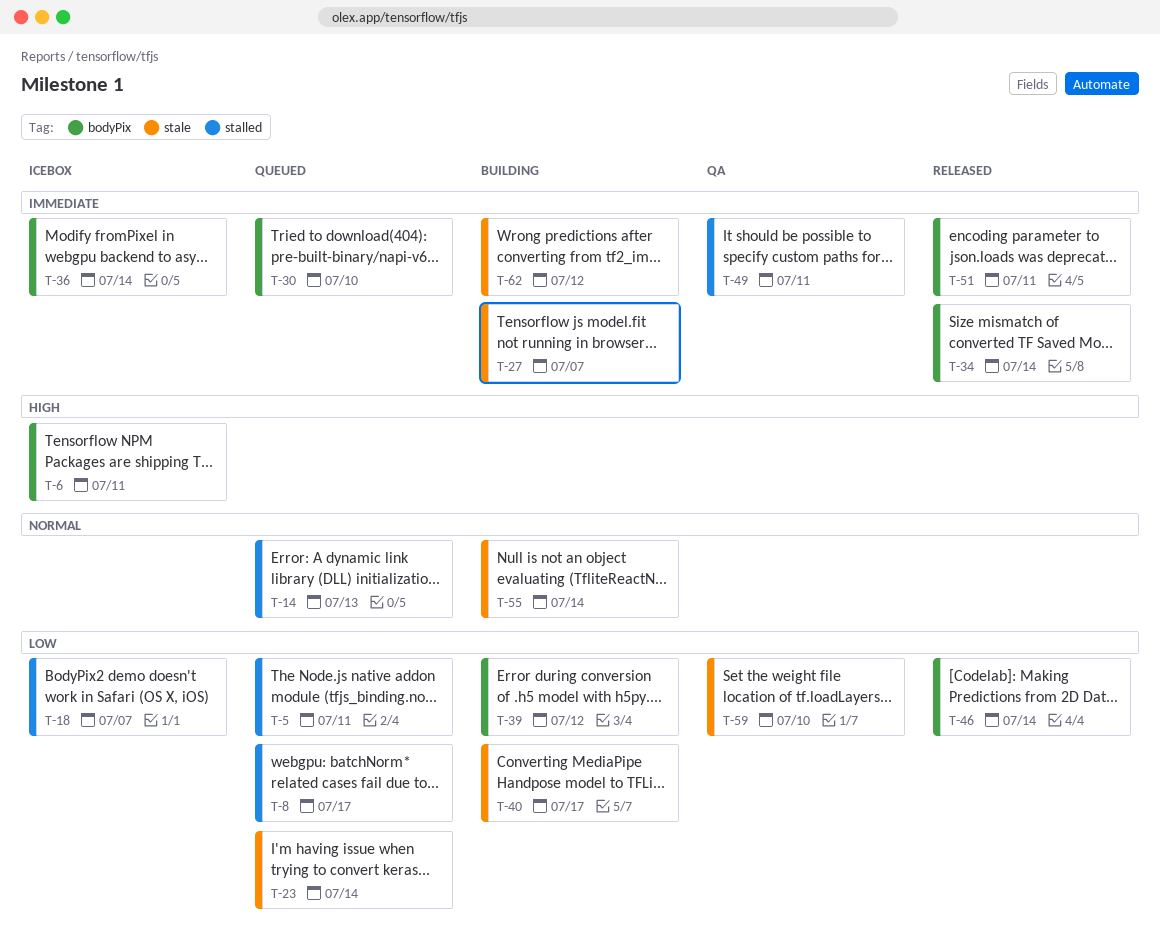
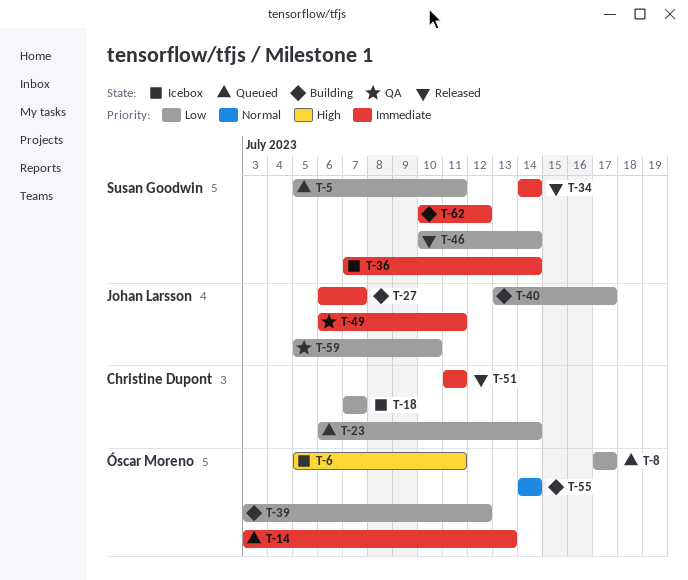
T-14, priority: Normal -> Immediate
T-30: present -> none

